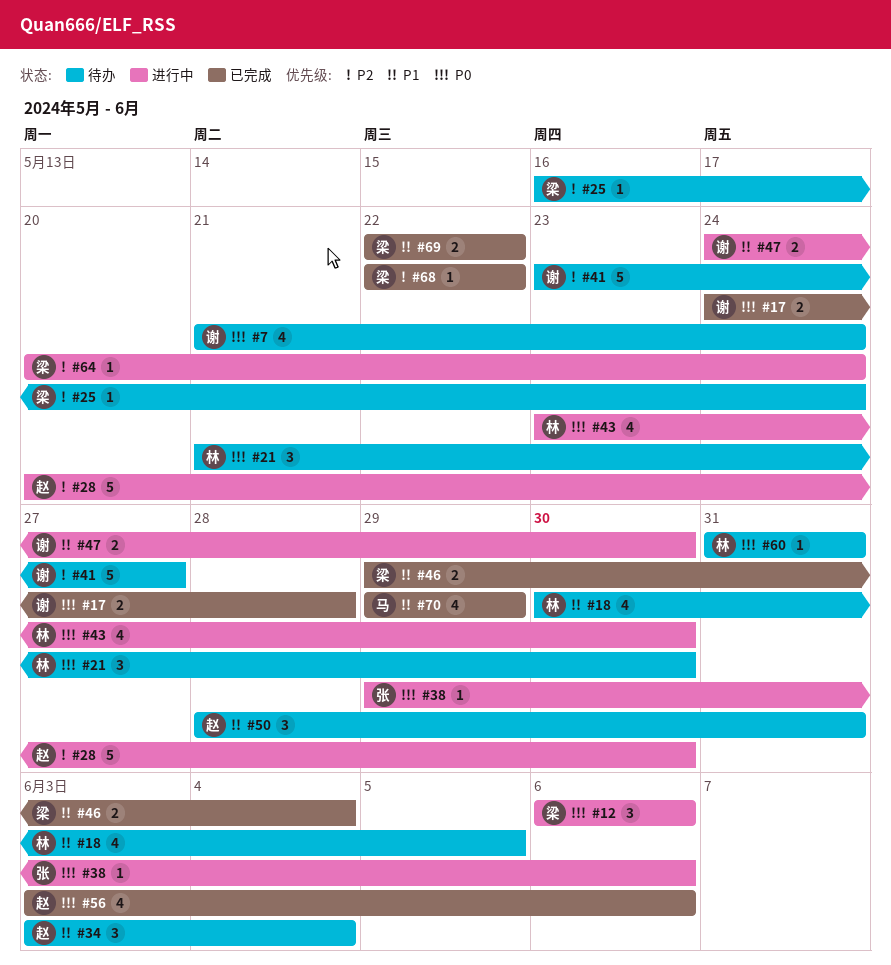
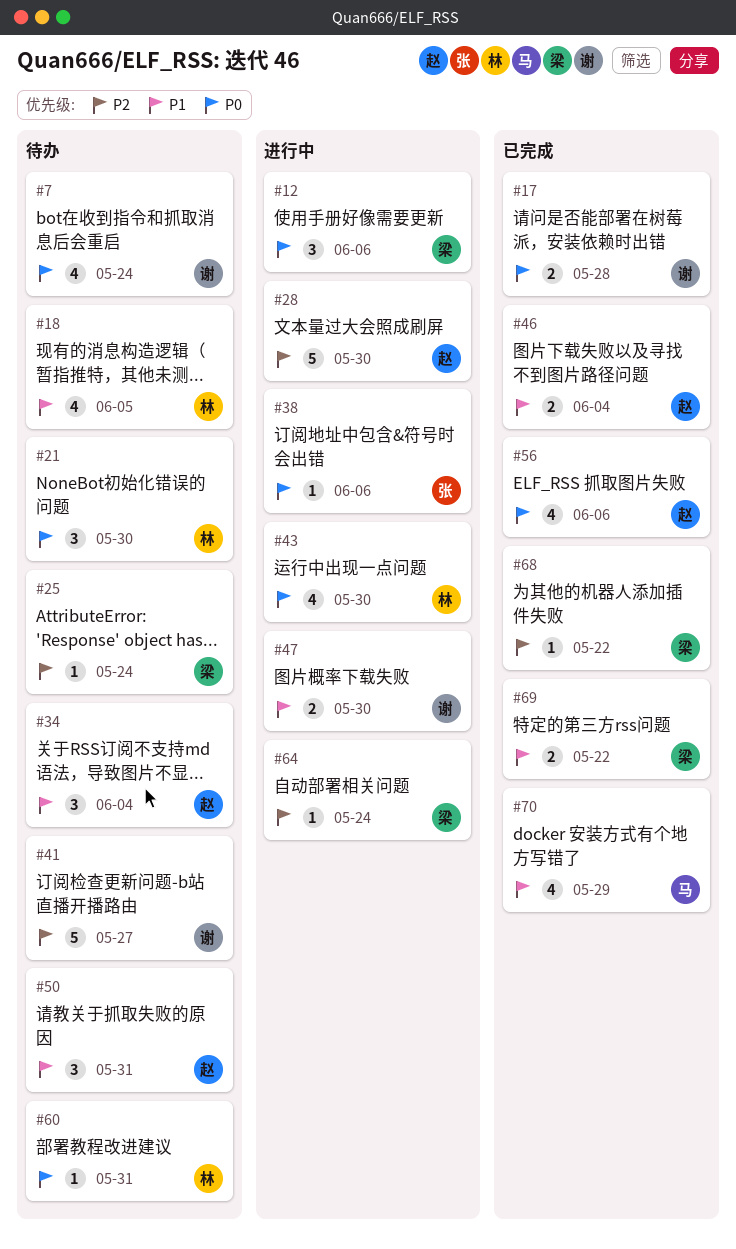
#46, owner: 梁 -> 赵

